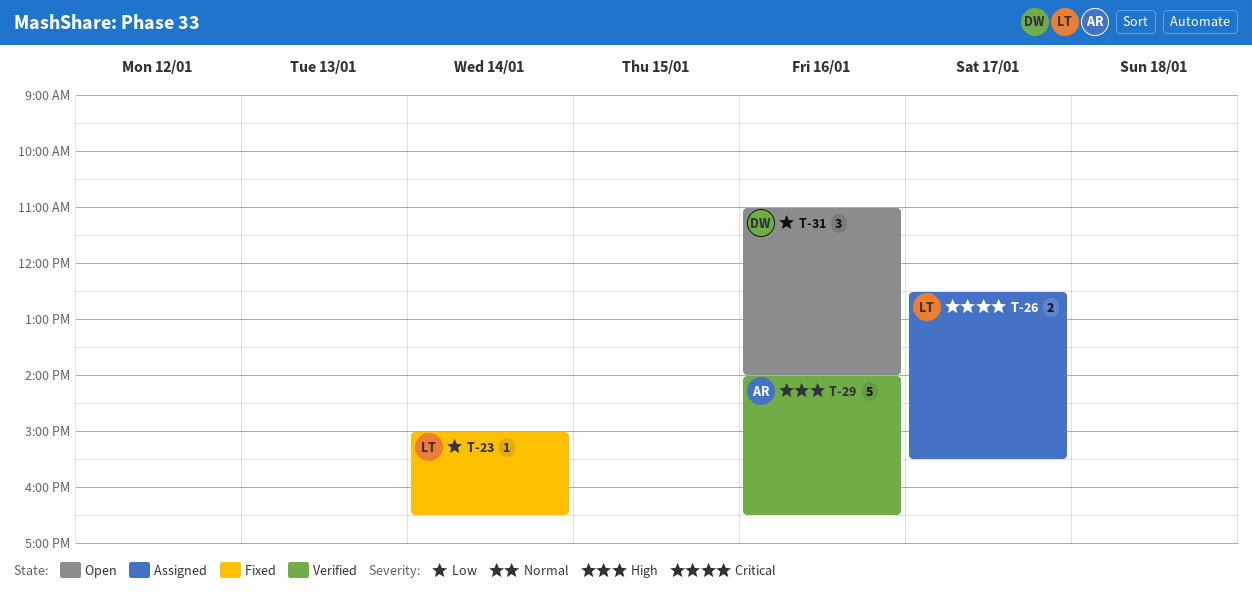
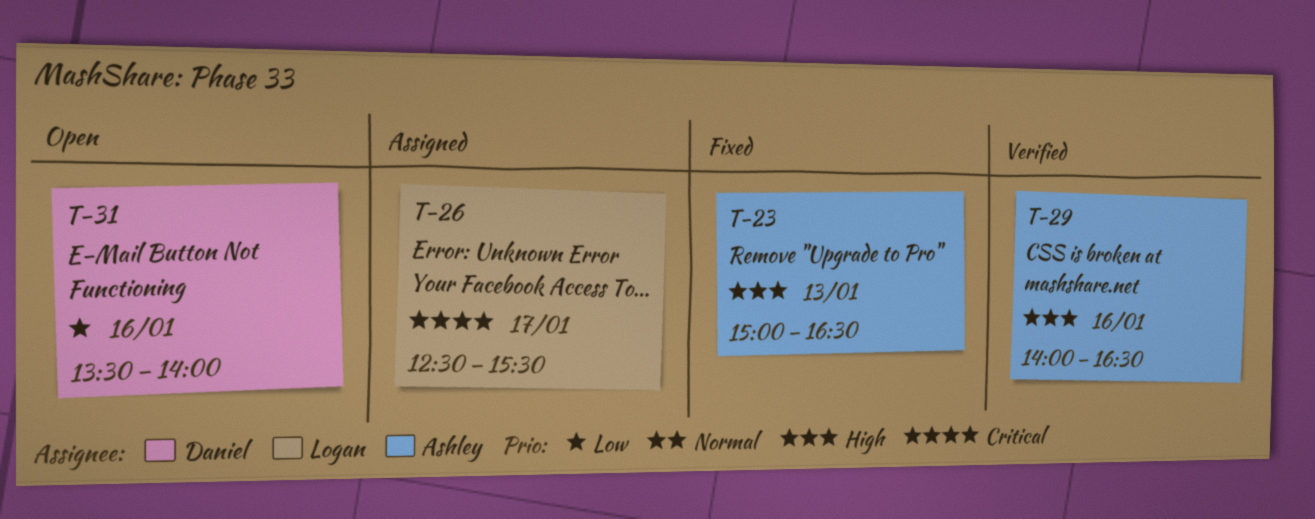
T-23, owner: Logan -> Ashley
T-23, priority: Low -> High
T-23, day: Jan 14 -> Jan 13
T-31, begins: 11:00 -> 13:30

